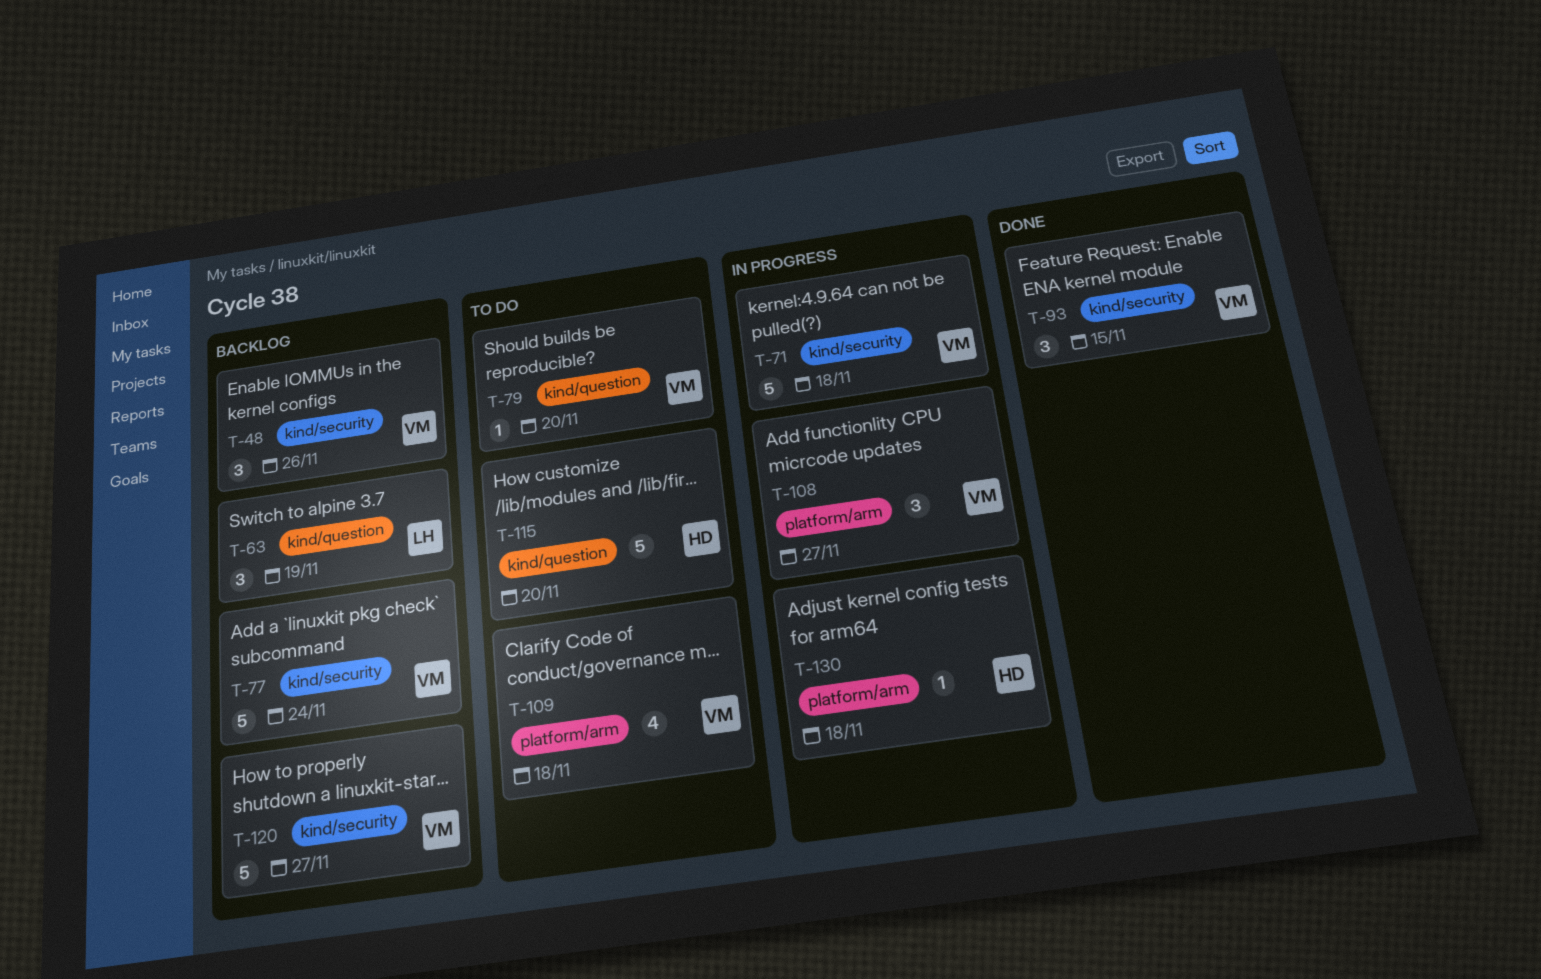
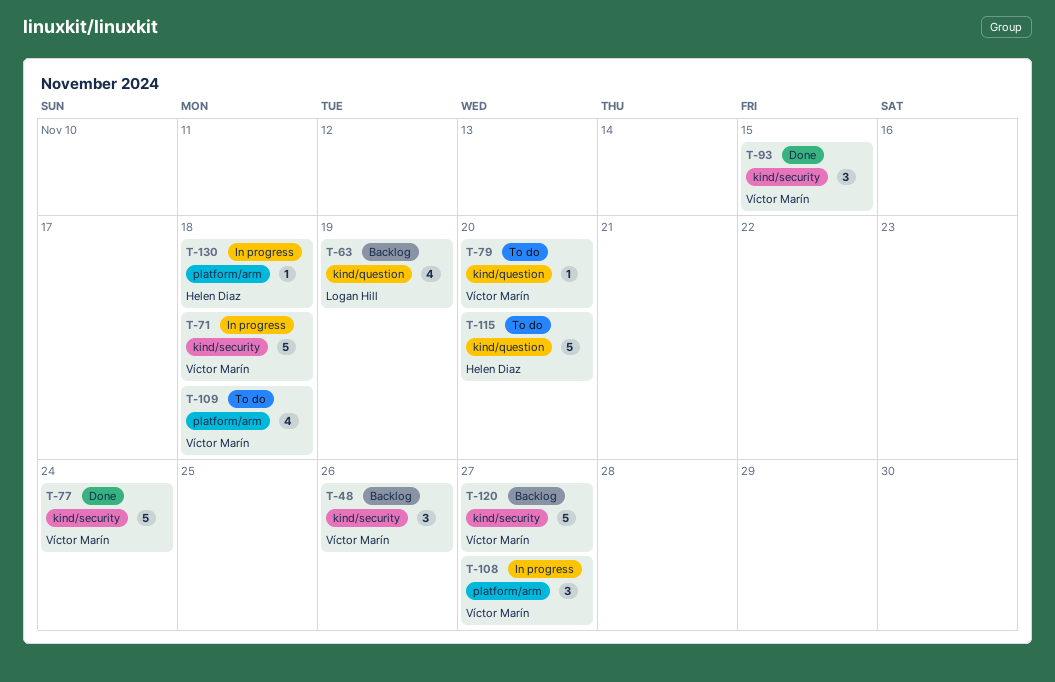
T-63, estimate: 3 -> 4
T-77, status: Backlog -> Done

